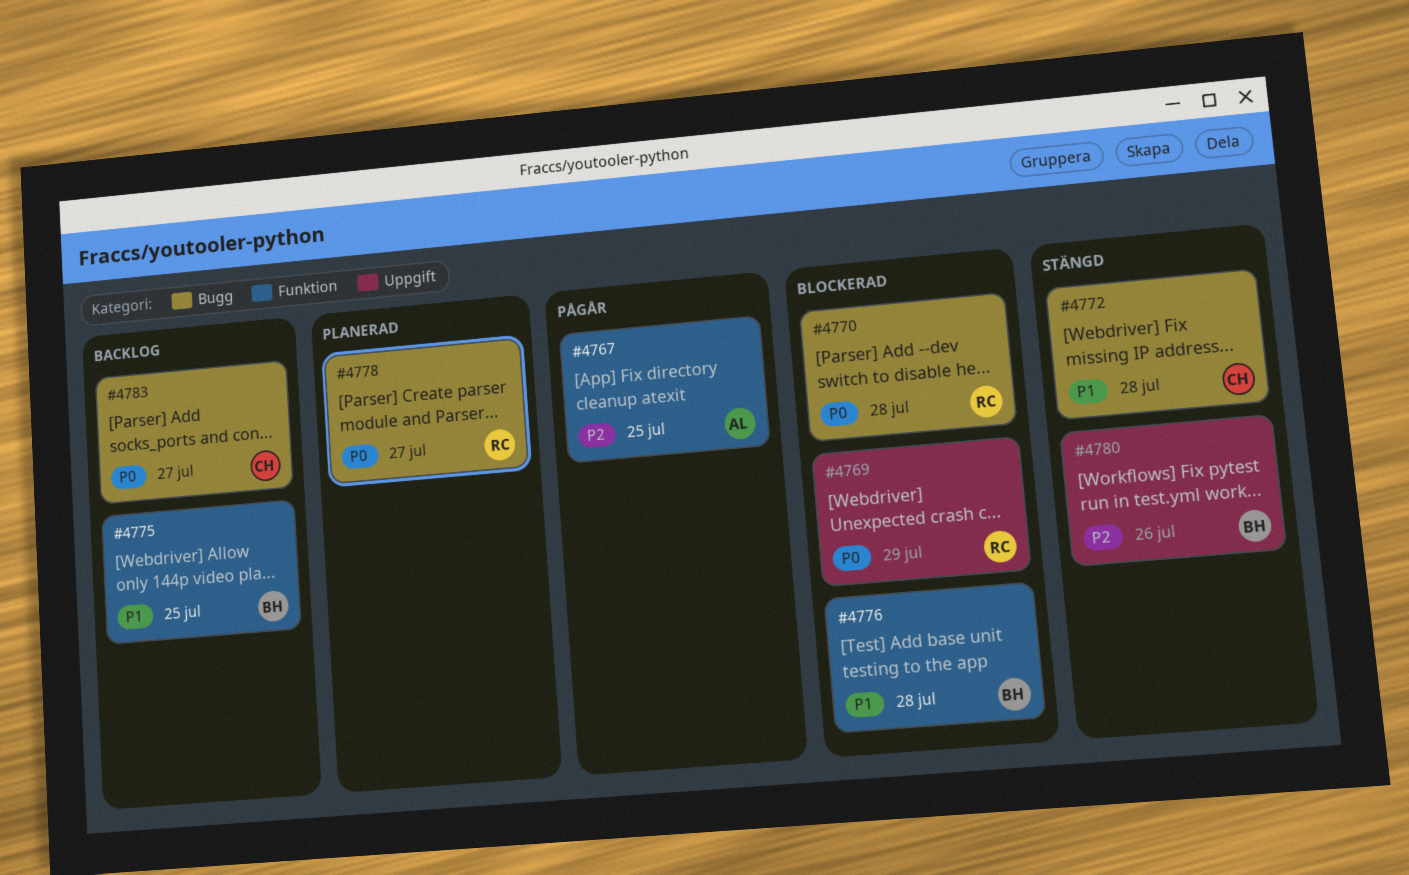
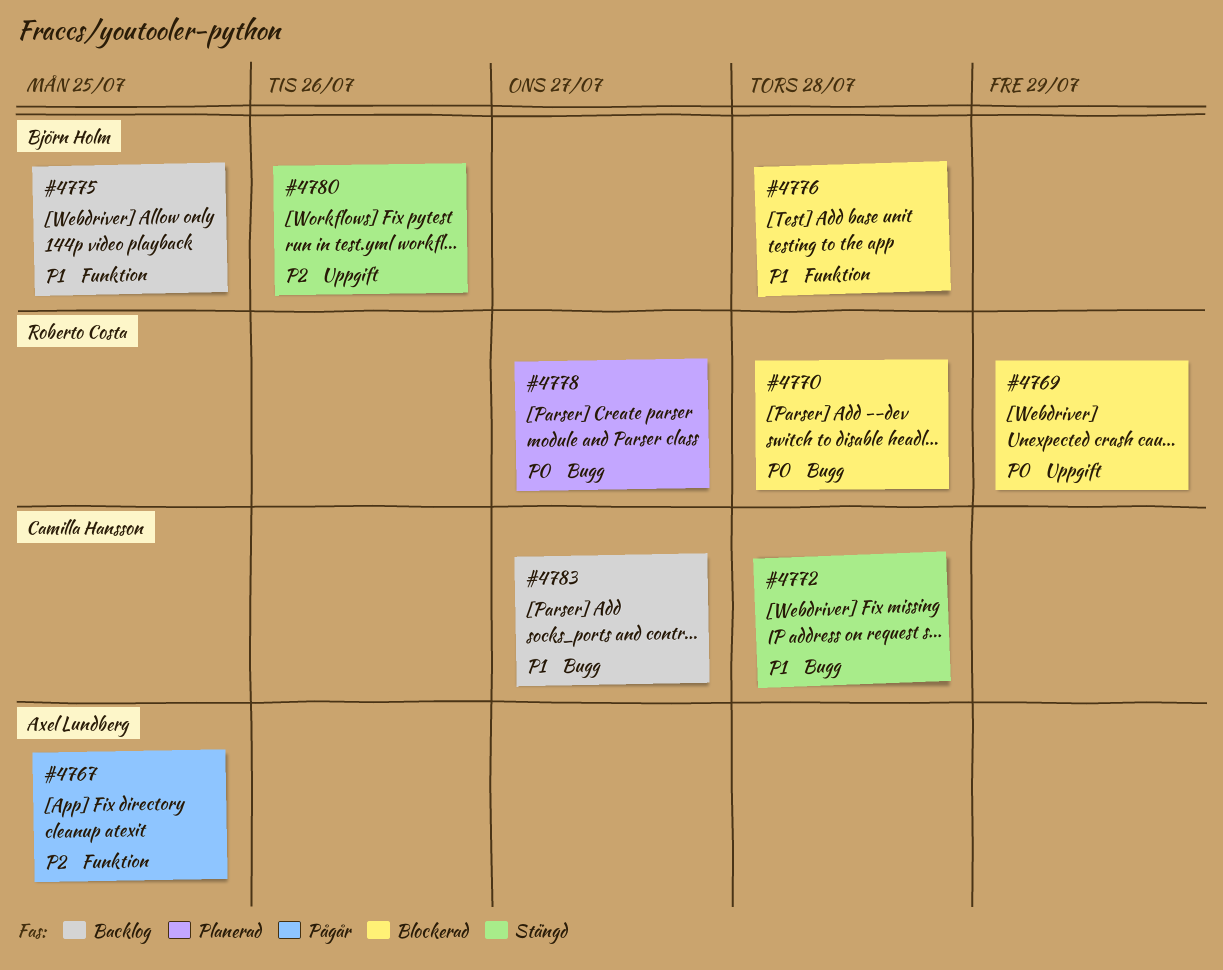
#4783, priority: P0 -> P1

